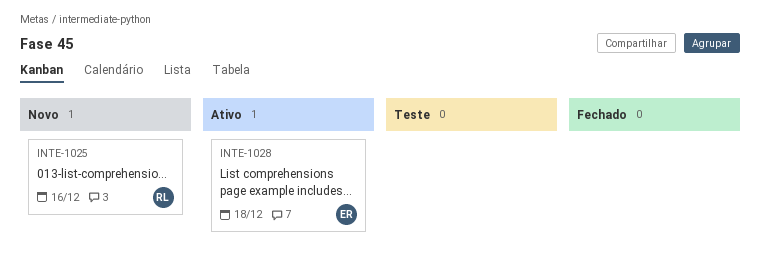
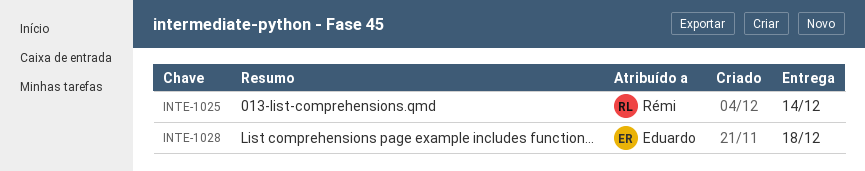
INTE-1025, due: Dec 16 -> Dec 14

